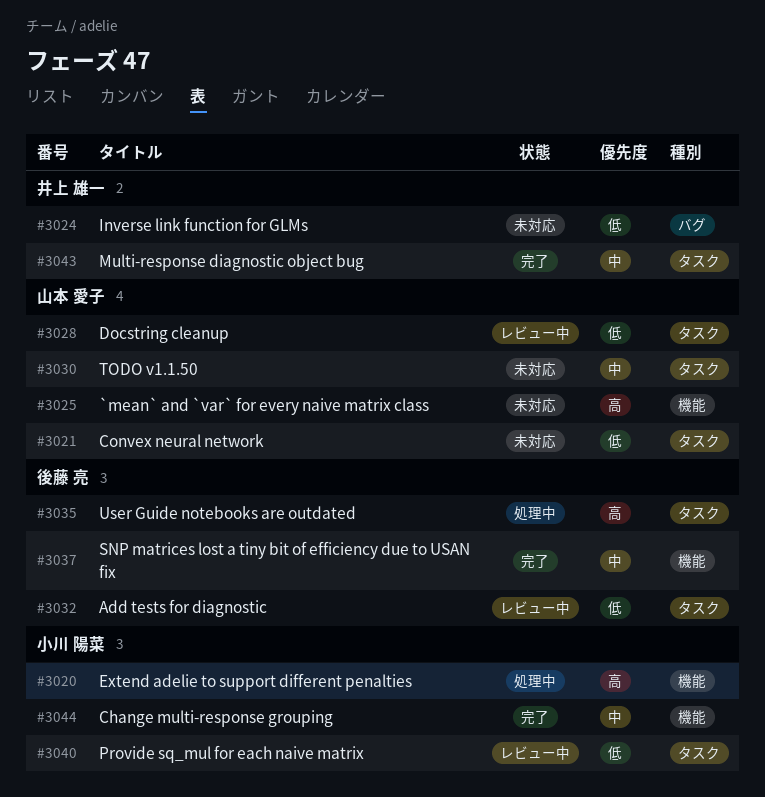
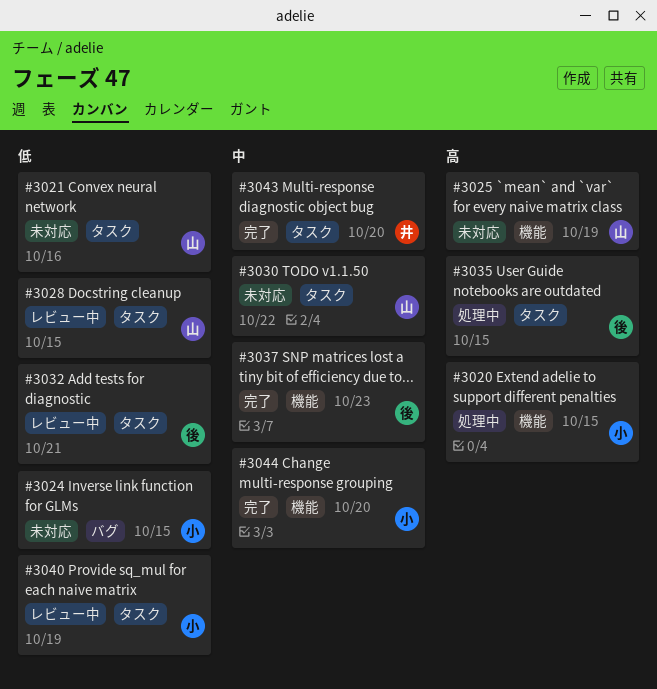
#3024, owner: 井上 雄一 -> 小川 陽菜

